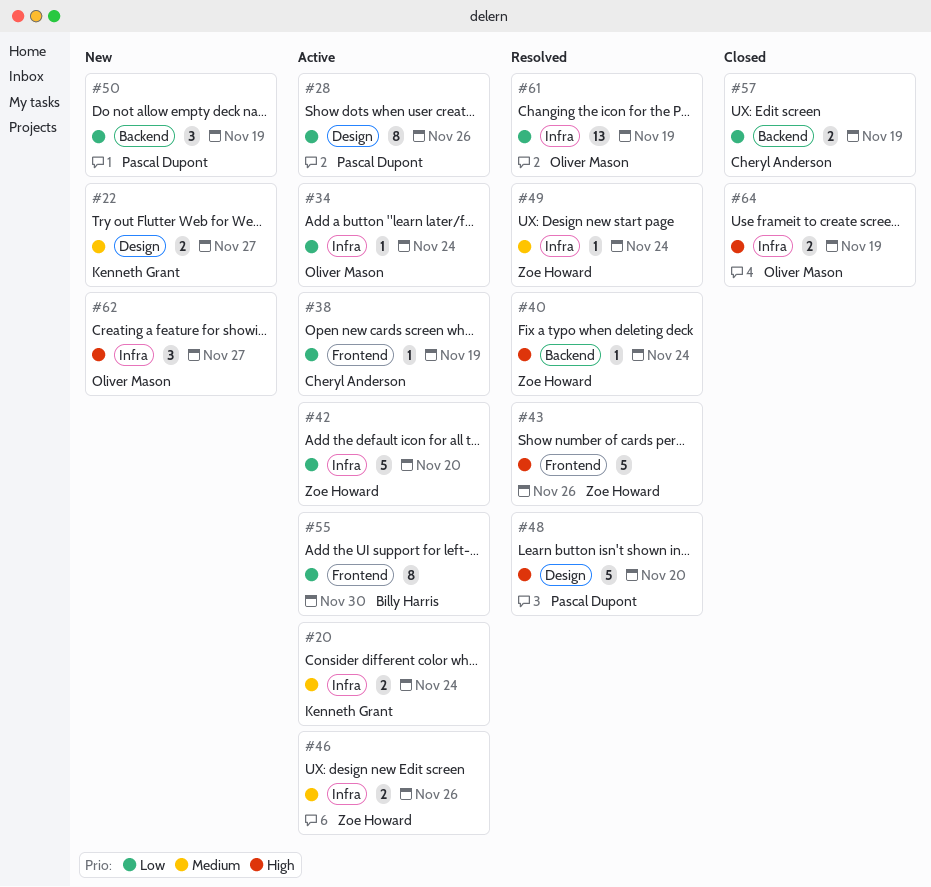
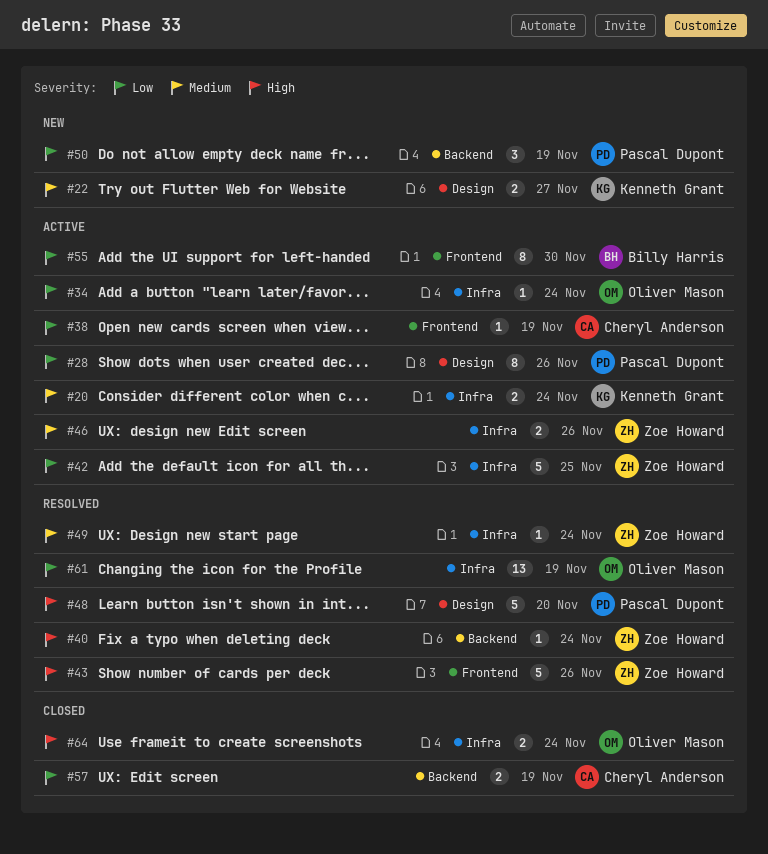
#42, due: Nov 20 -> Nov 25
#62: present -> none
#64, due: Nov 19 -> Nov 24

